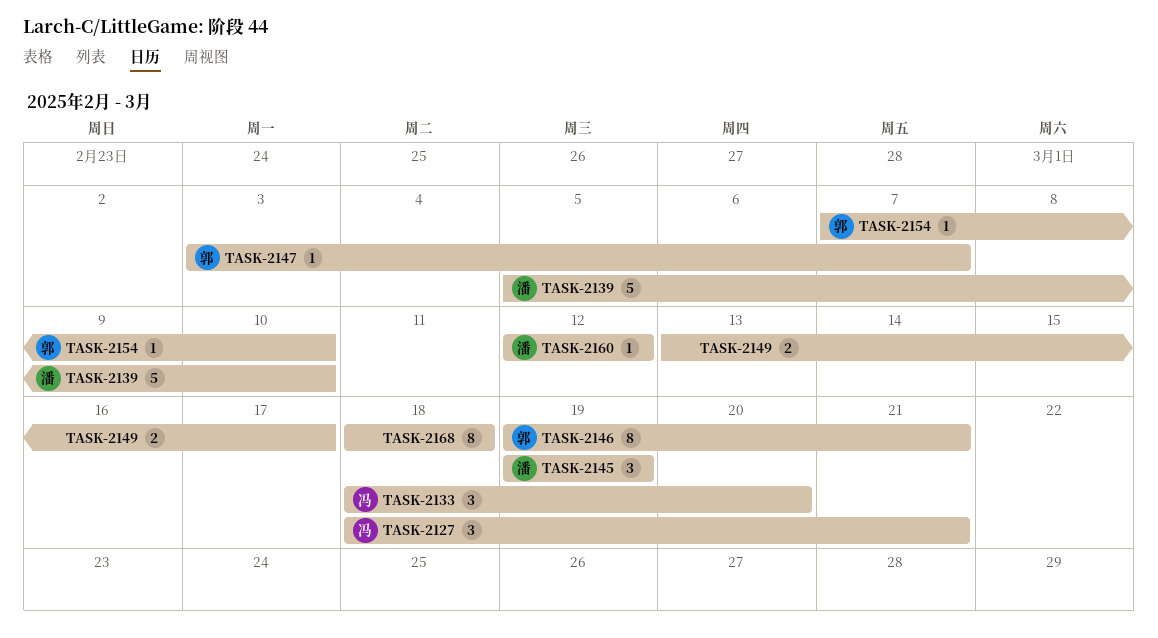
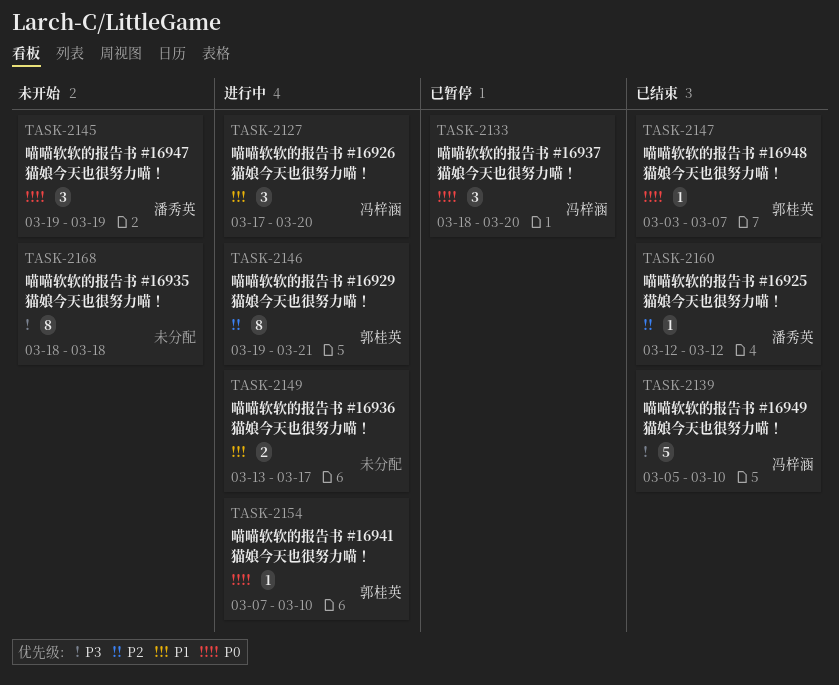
TASK-2127, start: Mar 18 -> Mar 17
TASK-2127, due: Mar 21 -> Mar 20
TASK-2139, owner: 潘秀英 -> 冯梓涵

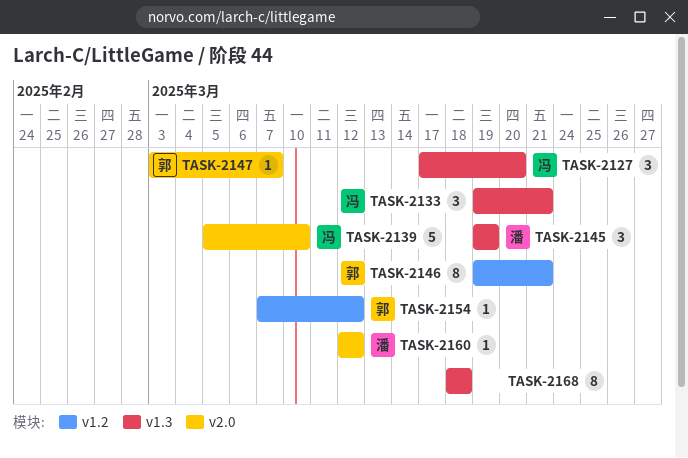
TASK-2133, start: Mar 18 -> Mar 19
TASK-2133, due: Mar 20 -> Mar 21
TASK-2149: present -> none
TASK-2154, due: Mar 10 -> Mar 12

